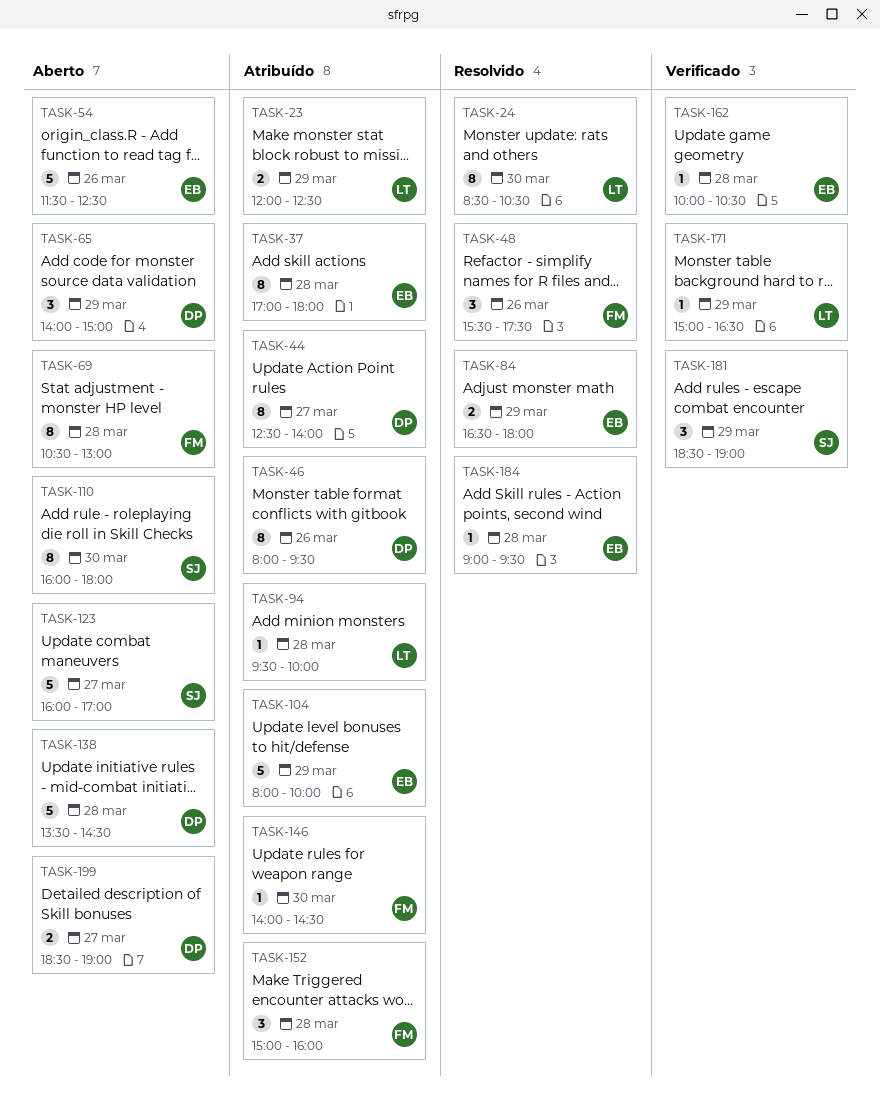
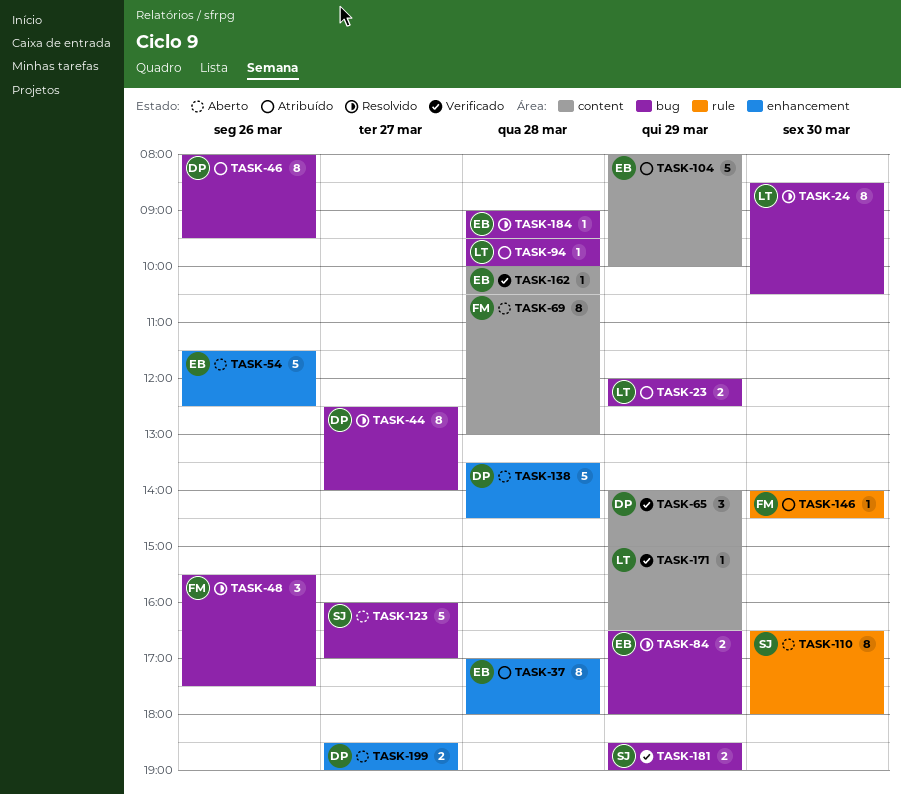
TASK-44, status: Atribuído -> Resolvido
TASK-65, status: Aberto -> Verificado
TASK-110, begins: 16:00 -> 16:30
TASK-152: present -> none
TASK-181, estimate: 3 -> 2

